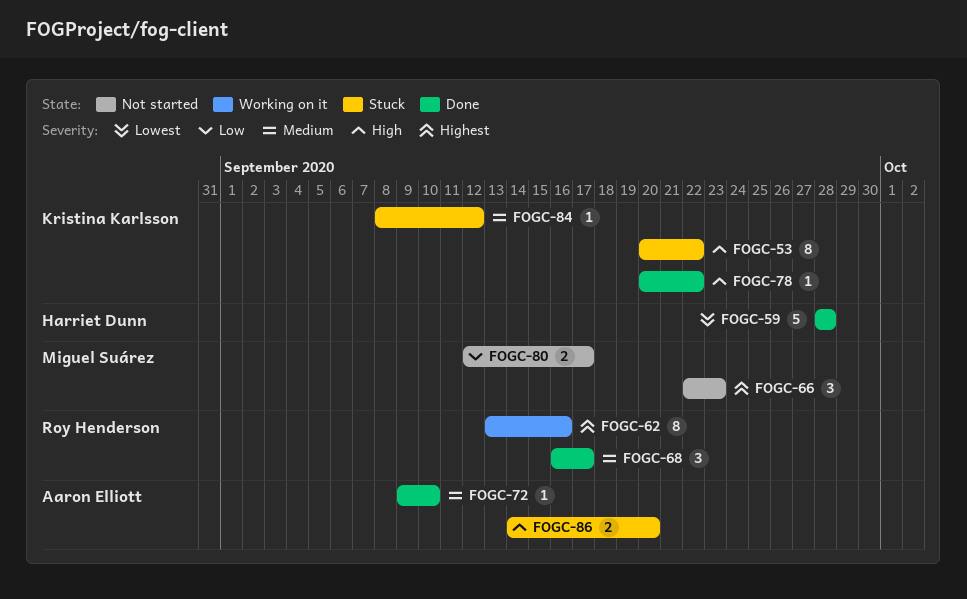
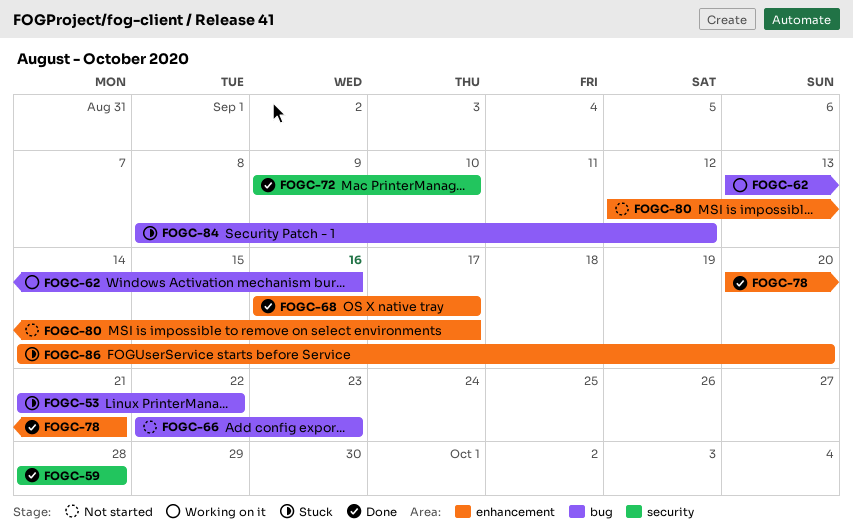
FOGC-53, start: Sep 20 -> Sep 21
FOGC-78, due: Sep 22 -> Sep 21

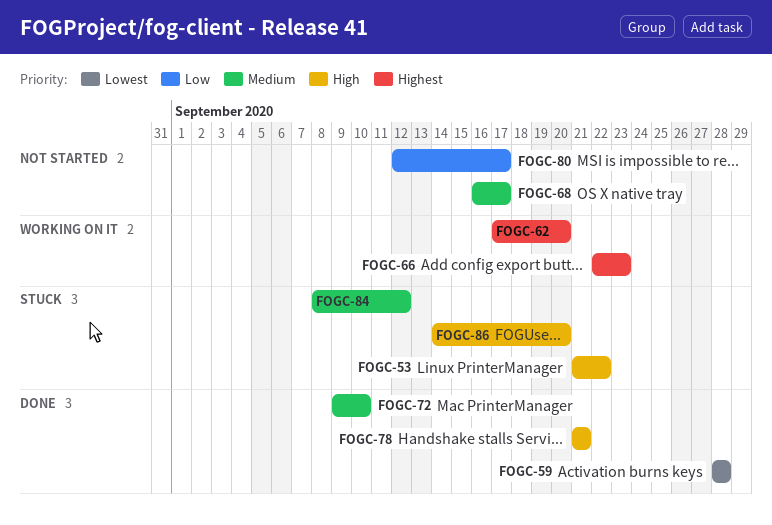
FOGC-62, start: Sep 13 -> Sep 17
FOGC-62, due: Sep 16 -> Sep 20
FOGC-66, status: Not started -> Working on it
FOGC-68, status: Done -> Not started
FOGC-78, start: Sep 20 -> Sep 21

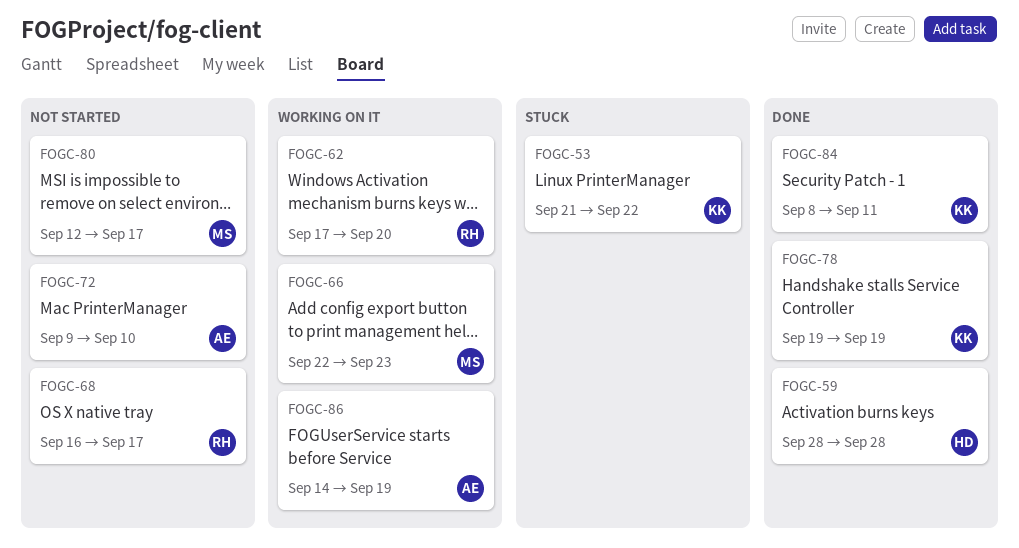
FOGC-72, status: Done -> Not started
FOGC-78, start: Sep 21 -> Sep 19
FOGC-78, due: Sep 21 -> Sep 19
FOGC-84, status: Stuck -> Done
FOGC-84, due: Sep 12 -> Sep 11
FOGC-86, status: Stuck -> Working on it
FOGC-86, due: Sep 20 -> Sep 19

